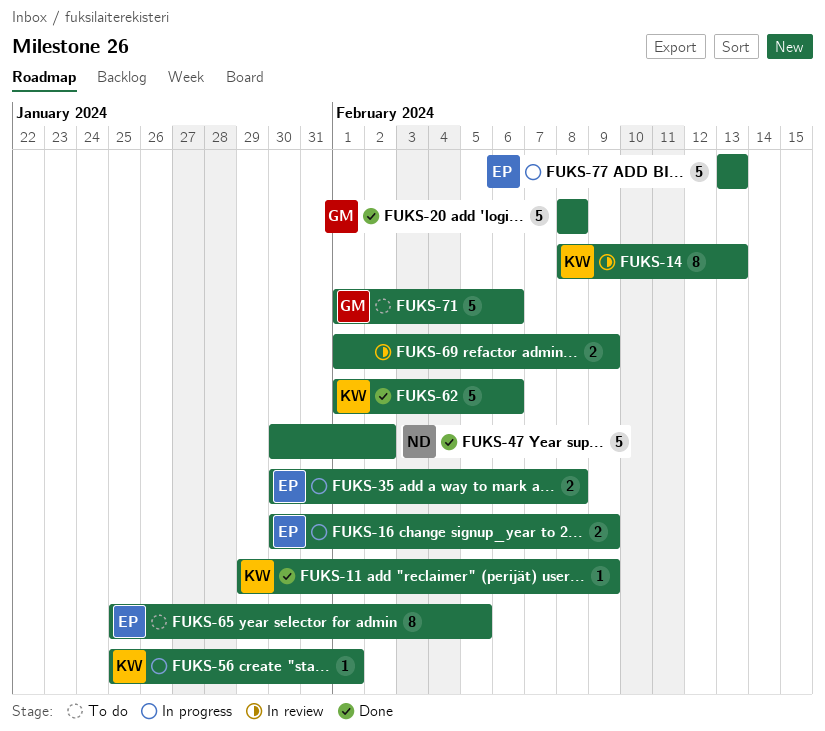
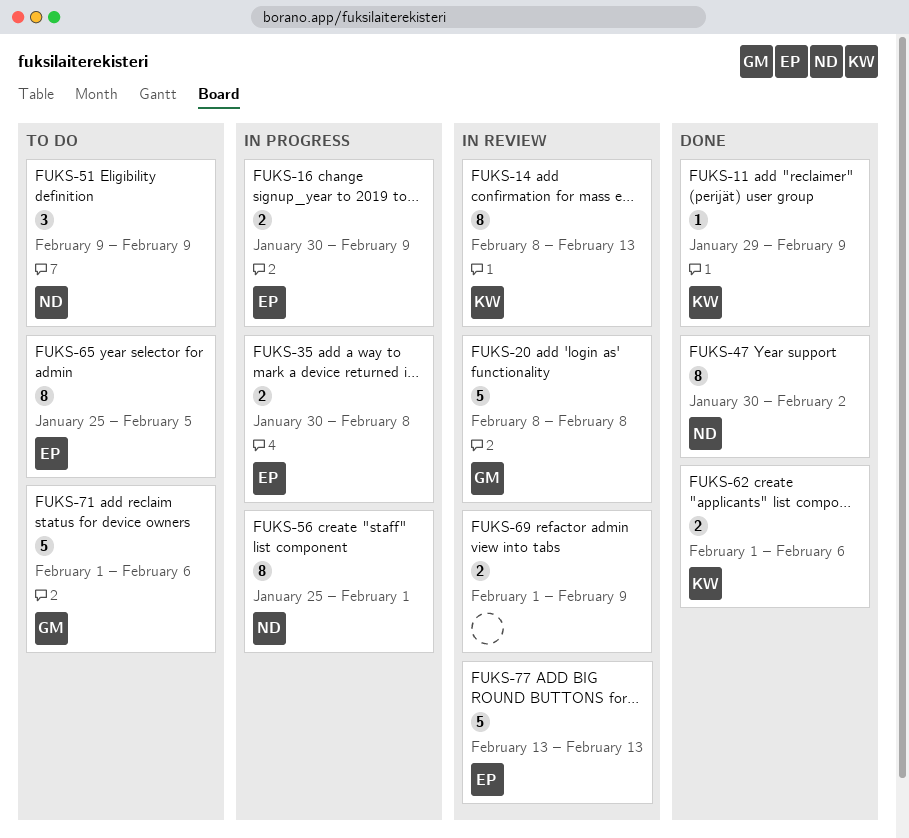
FUKS-20, status: Done -> In review
FUKS-47, estimate: 5 -> 8
FUKS-51: none -> present
FUKS-56, owner: KW -> ND
FUKS-56, estimate: 1 -> 8
FUKS-62, estimate: 5 -> 2
FUKS-77, status: In progress -> In review

